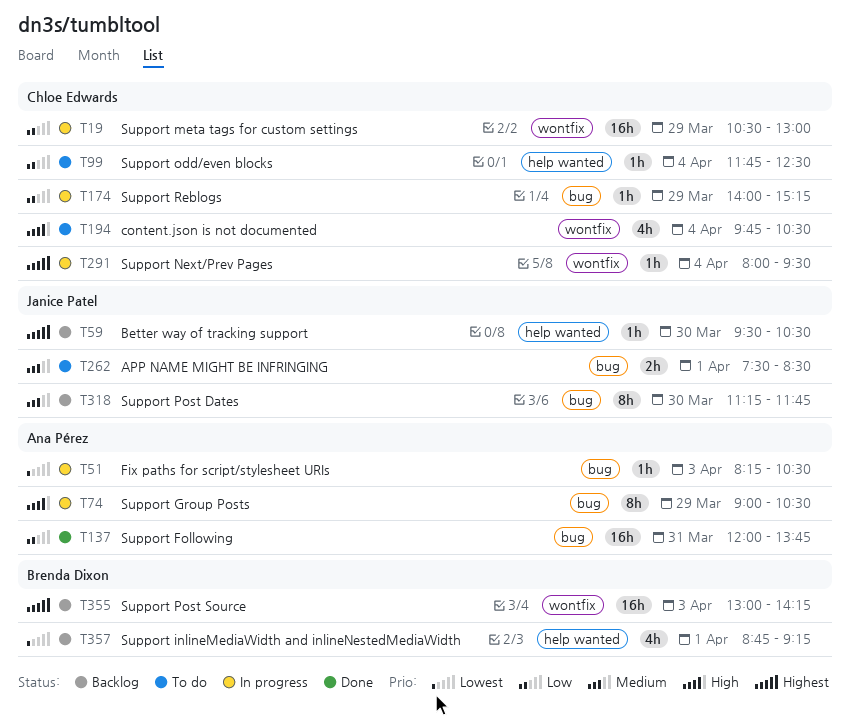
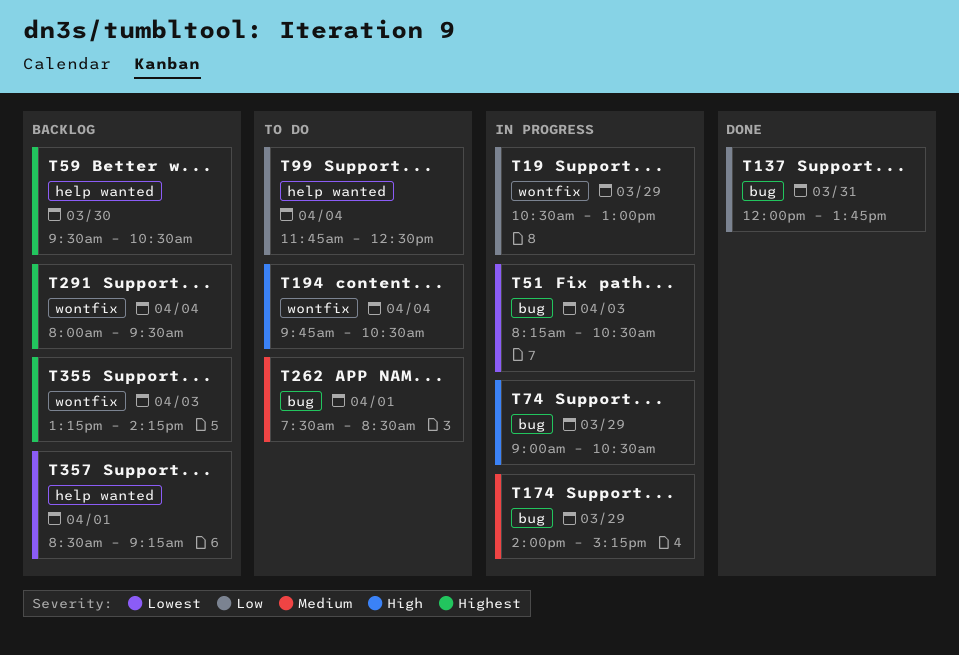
T174, priority: Low -> Medium
T291, status: In progress -> Backlog
T318: present -> none
T355, begins: 13:00 -> 13:15
T357, begins: 08:45 -> 08:30

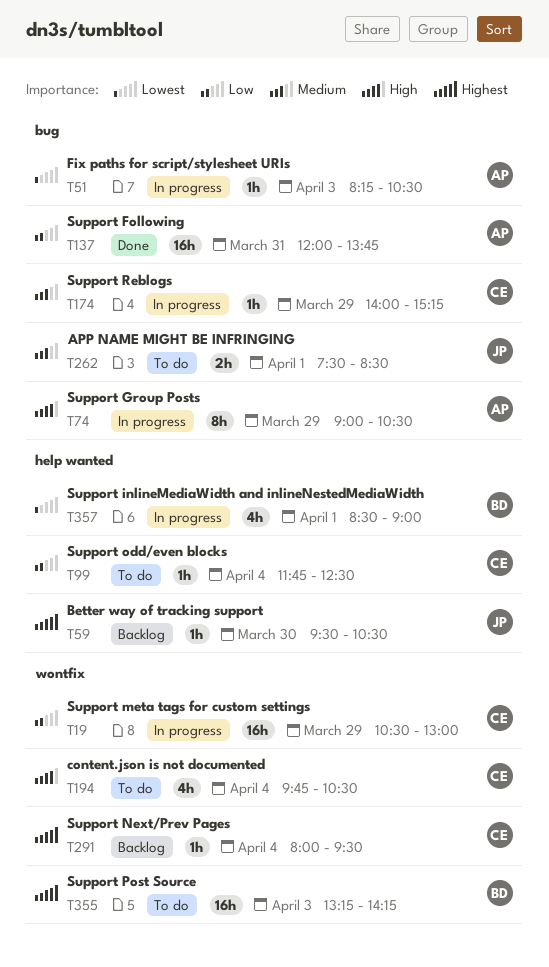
T355, status: Backlog -> To do
T357, status: Backlog -> In progress
T357, ends: 09:15 -> 09:00

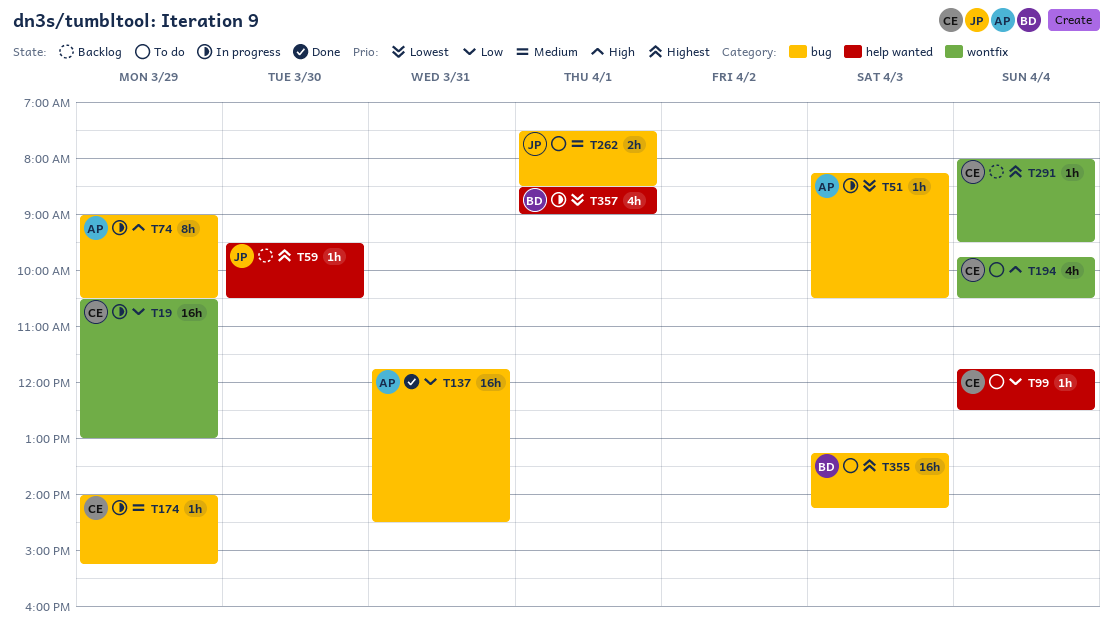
T137, begins: 12:00 -> 11:45
T137, ends: 13:45 -> 14:30
T355, label: wontfix -> bug

